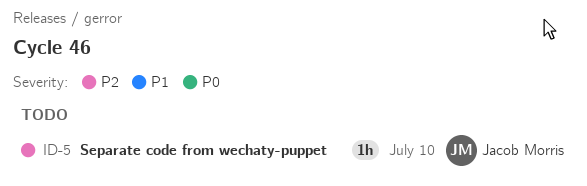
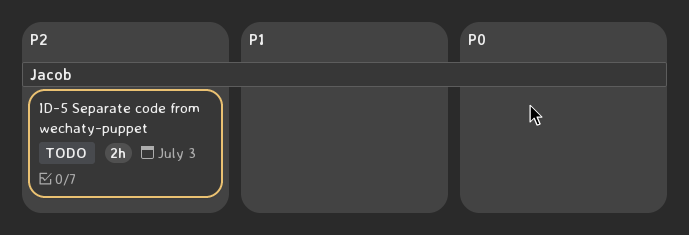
ID-5, estimate: 1h -> 2h
ID-5, due: Jul 10 -> Jul 3

